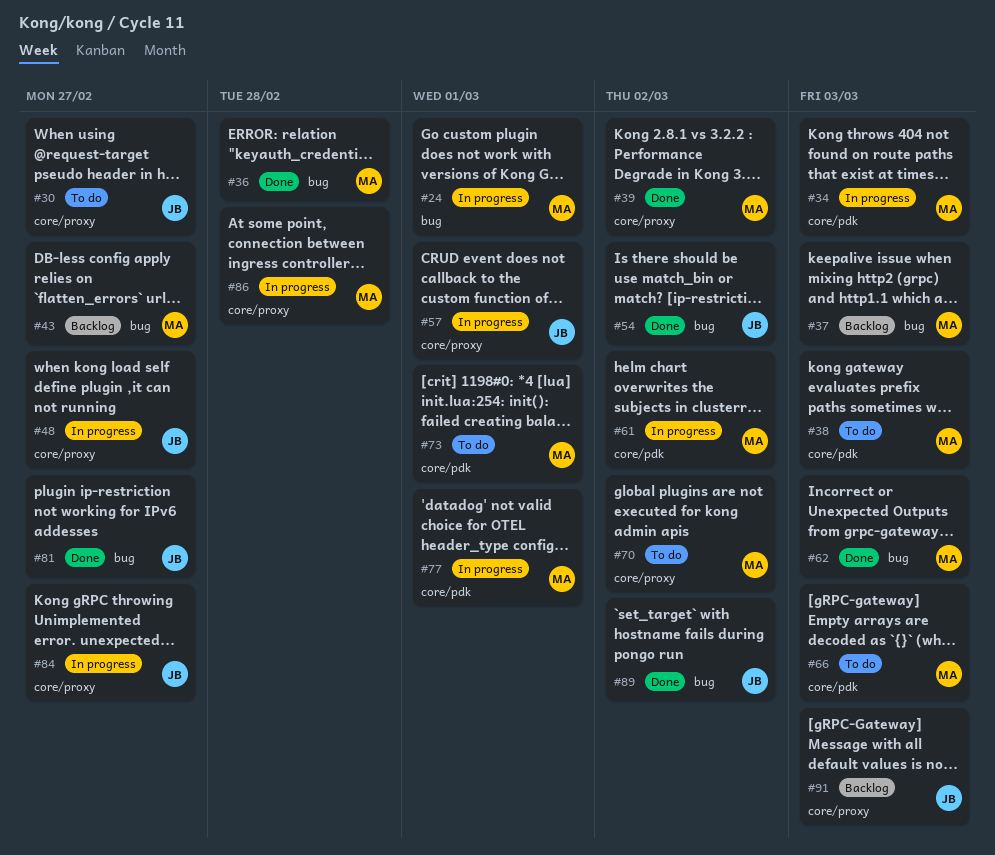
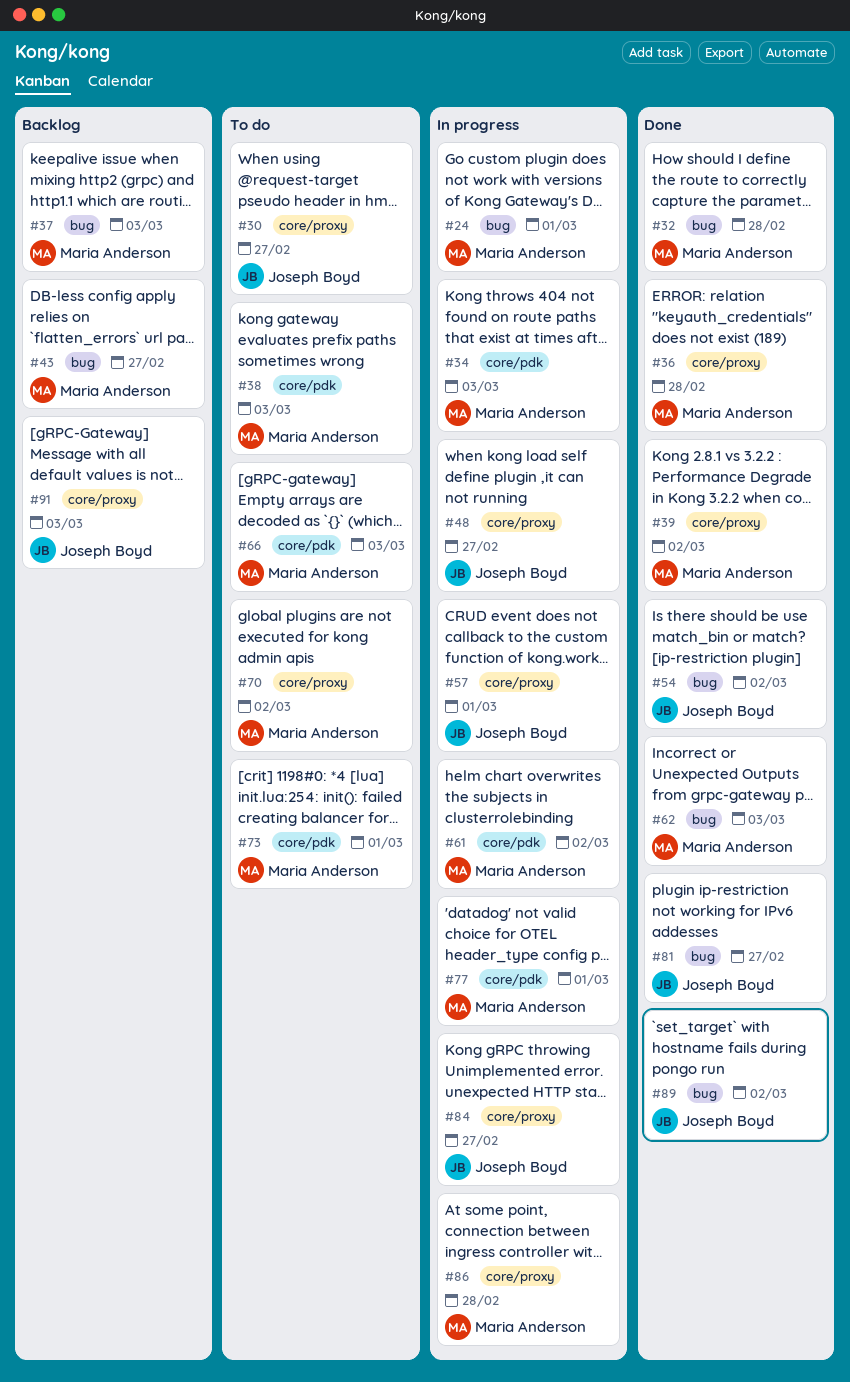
#32: none -> present
#36, label: bug -> core/proxy

